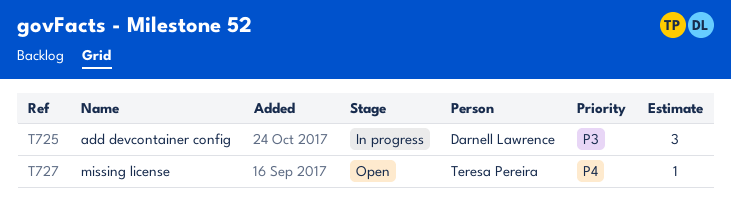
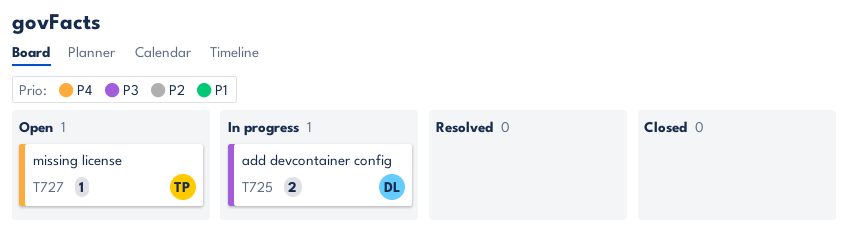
T725, estimate: 3 -> 2

